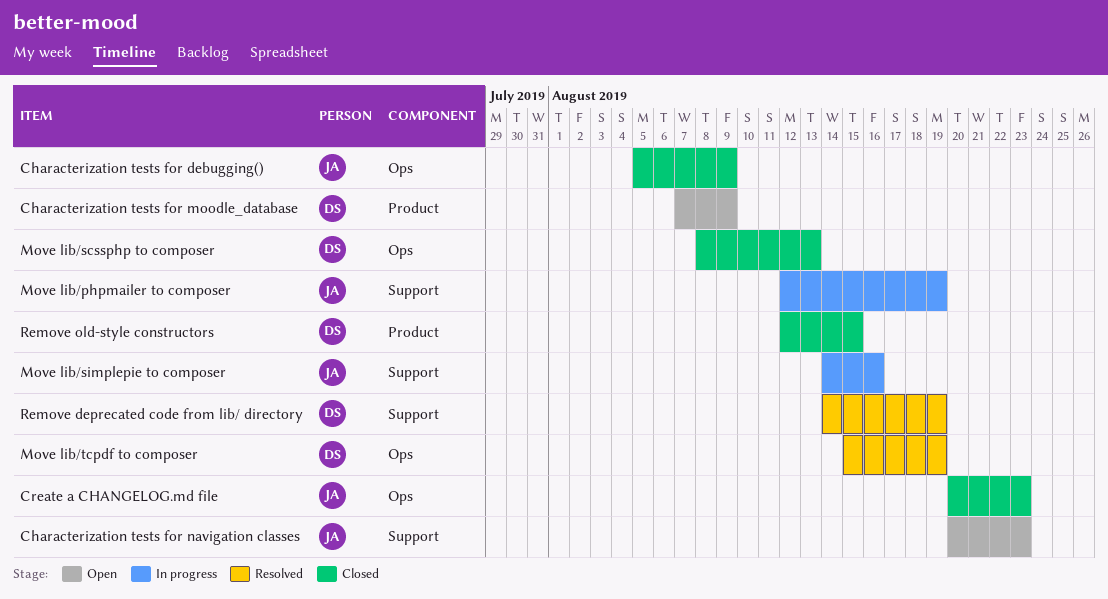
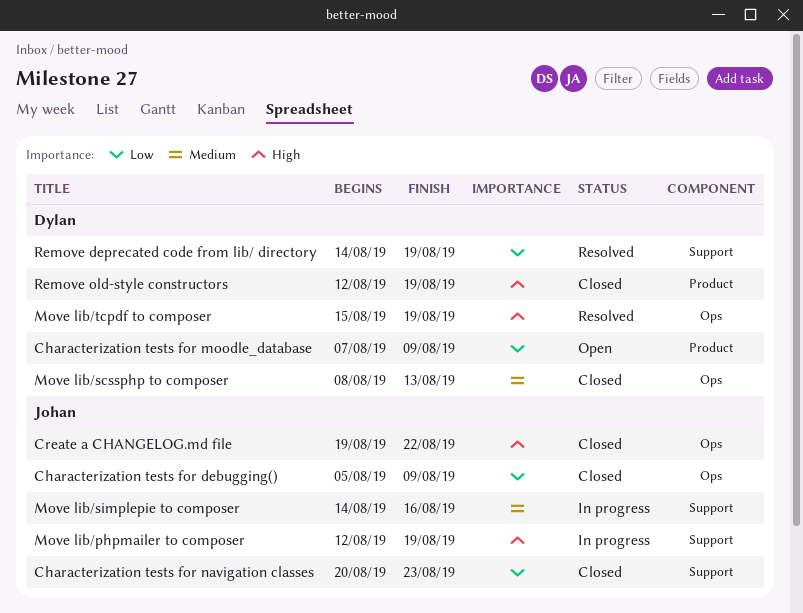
Characterization tests for navigation classes, status: Open -> Closed
Create a CHANGELOG.md file, start: Aug 20 -> Aug 19
Create a CHANGELOG.md file, due: Aug 23 -> Aug 22
Remove old-style constructors, due: Aug 15 -> Aug 19

